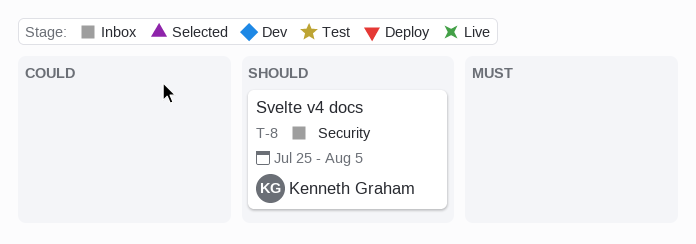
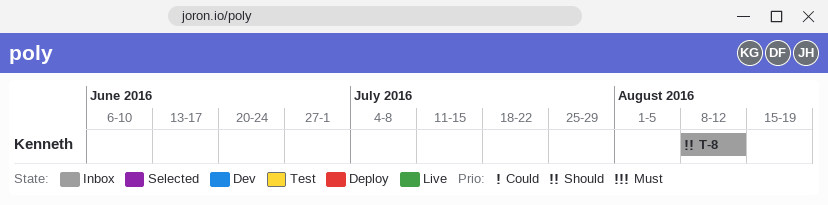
T-8, start: Jul 25 -> Aug 8
T-8, due: Aug 5 -> Aug 12

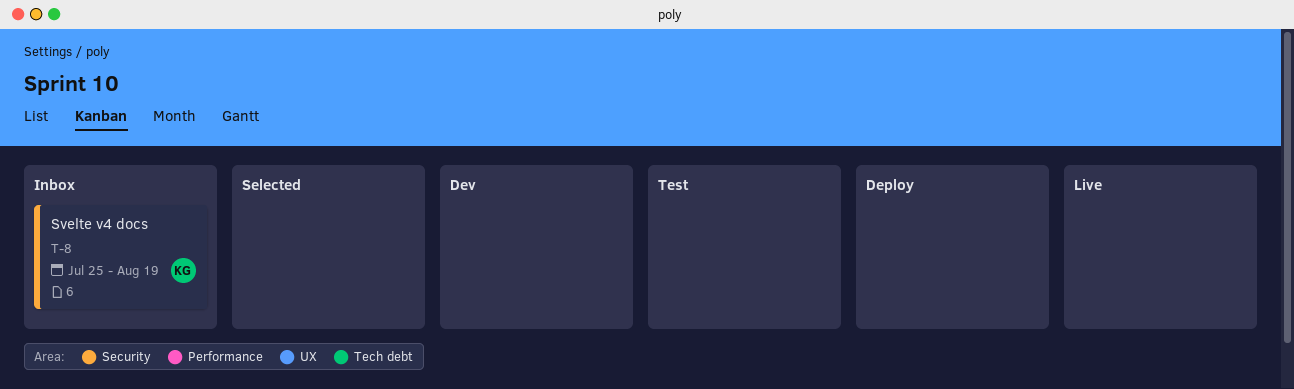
T-8, start: Aug 8 -> Jul 25
T-8, due: Aug 12 -> Aug 19

